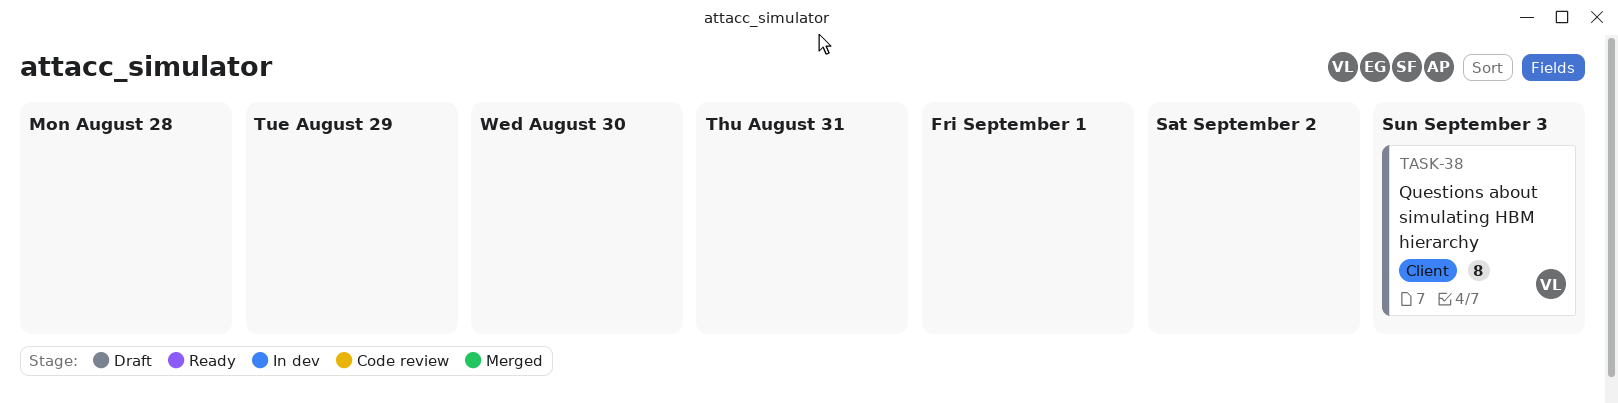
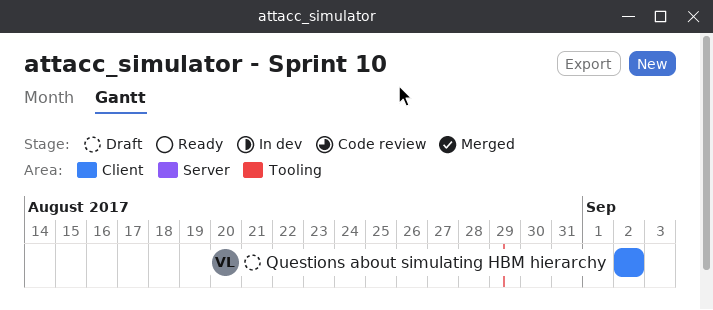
Questions about simulating HBM hierarchy, due: Sep 3 -> Sep 2

